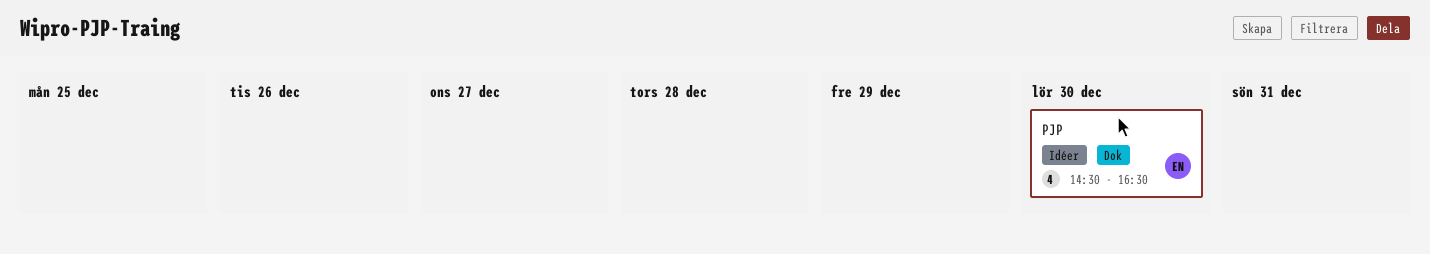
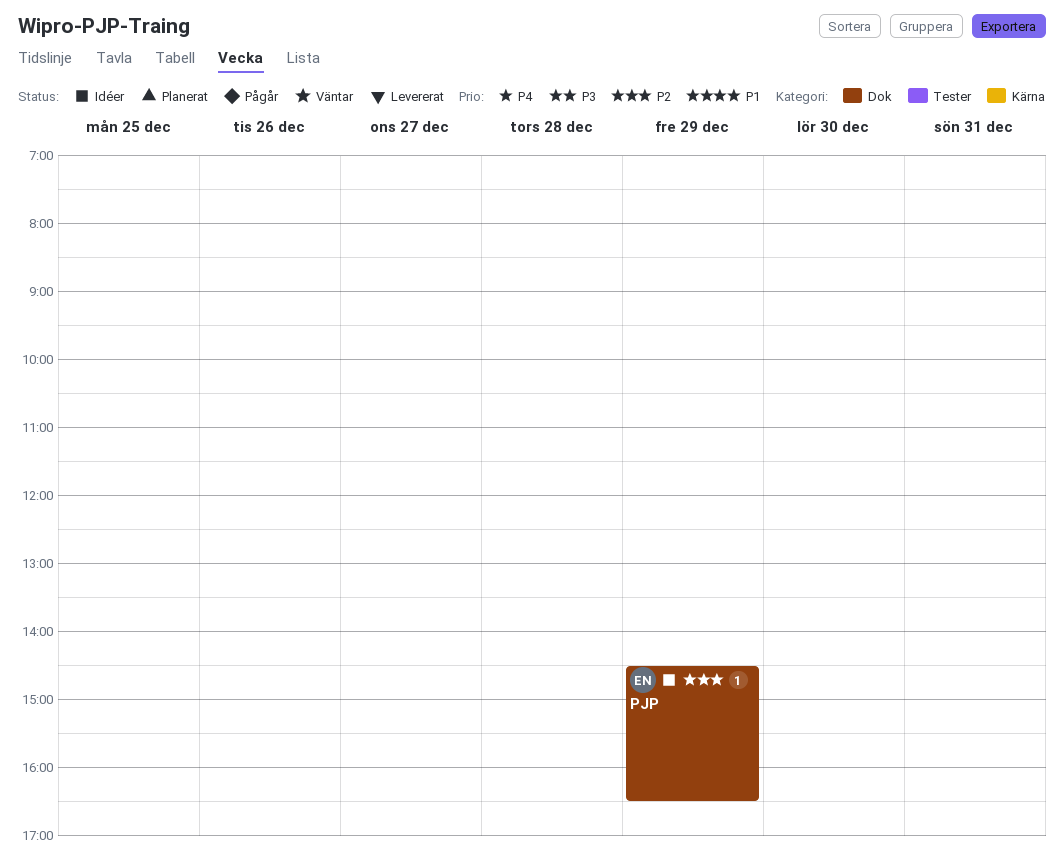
PJP, estimate: 4 -> 1
PJP, day: Dec 30 -> Dec 29

